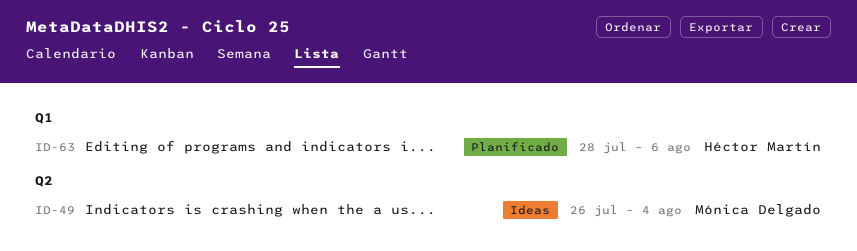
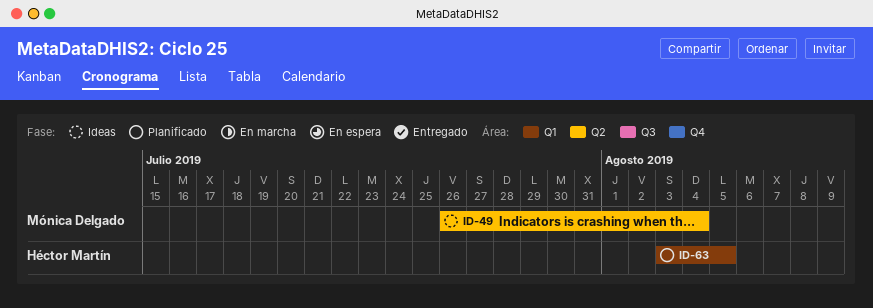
ID-63, start: Jul 28 -> Aug 3
ID-63, due: Aug 6 -> Aug 5

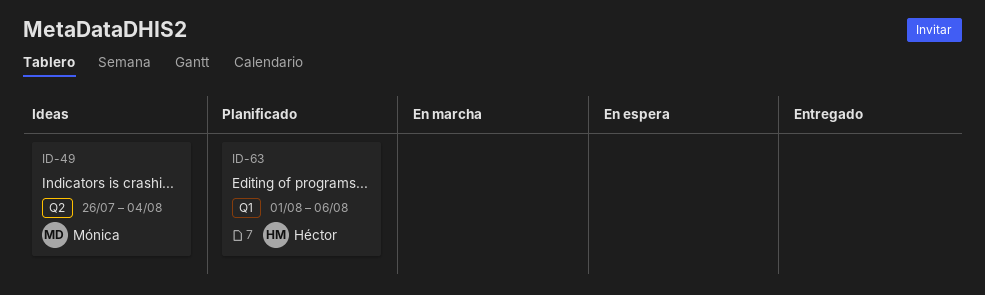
ID-63, start: Aug 3 -> Aug 1
ID-63, due: Aug 5 -> Aug 6

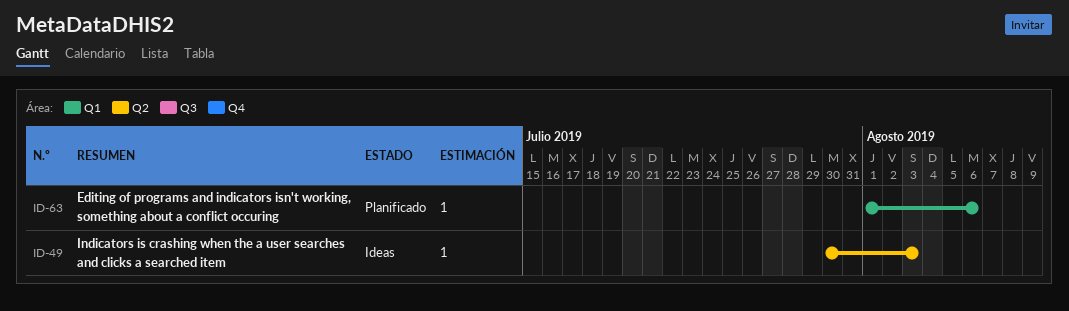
ID-49, start: Jul 26 -> Jul 30
ID-49, due: Aug 4 -> Aug 3

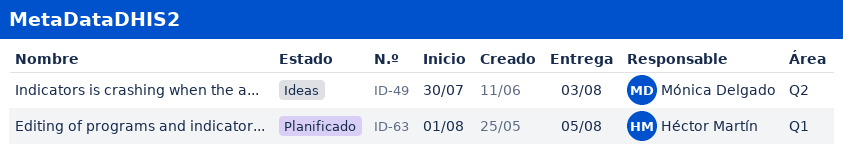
ID-63, due: Aug 6 -> Aug 5

